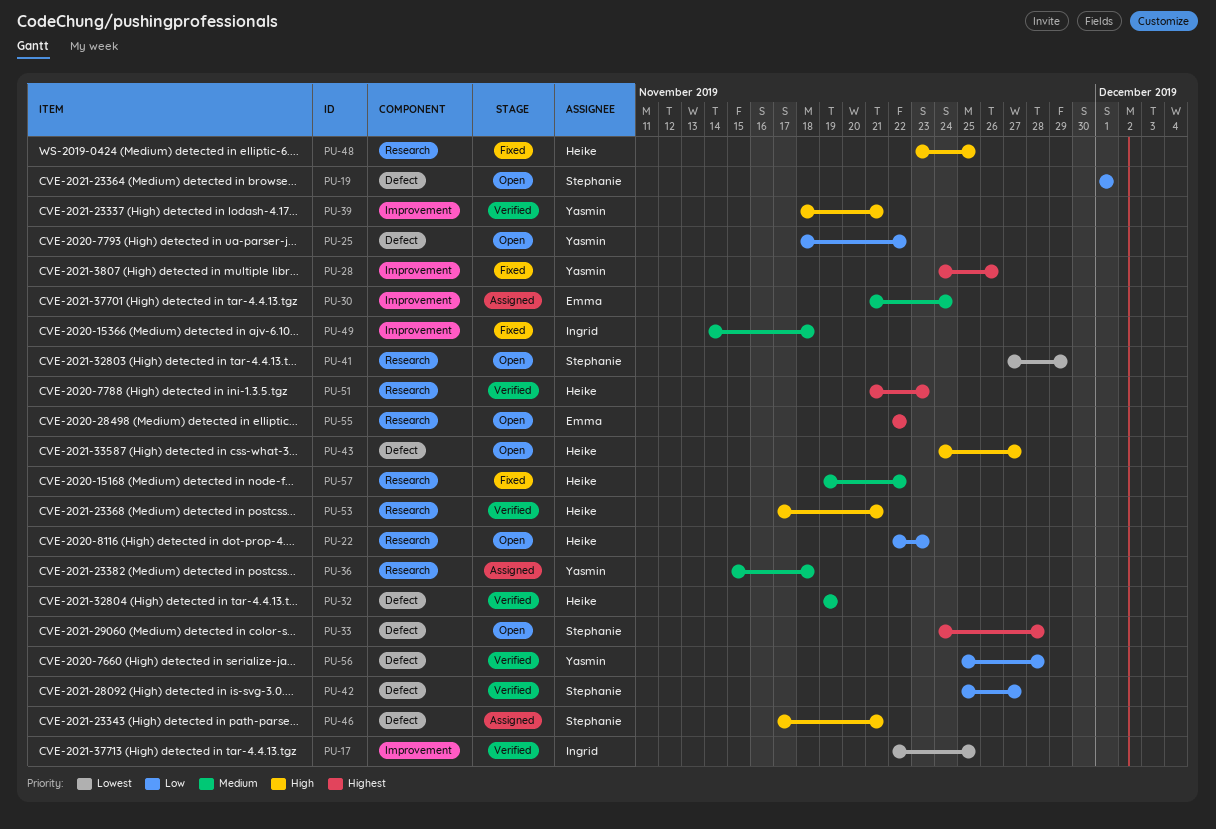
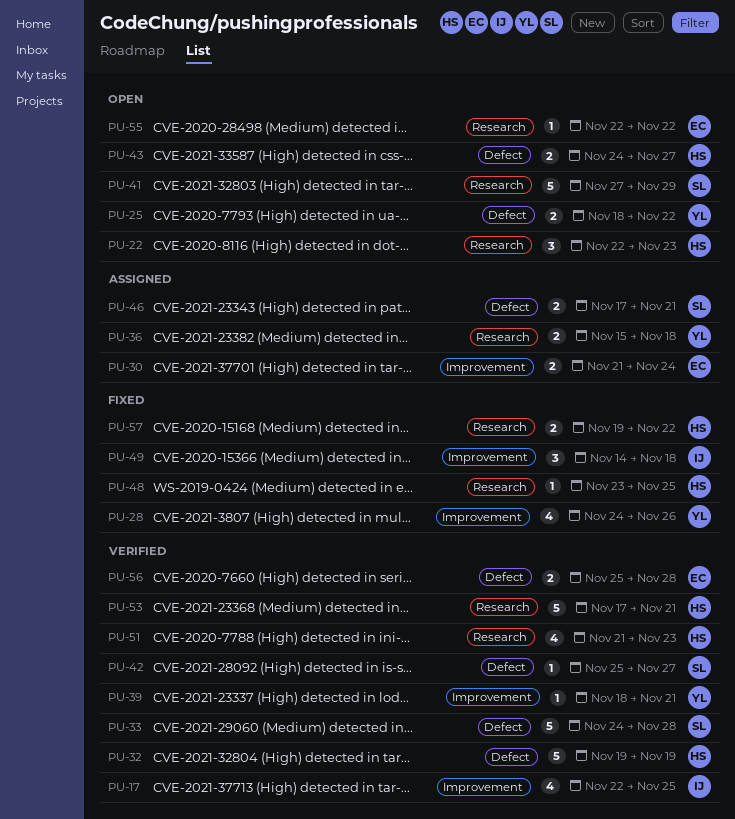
PU-19: present -> none
PU-33, status: Open -> Verified
PU-56, owner: Yasmin -> Emma

